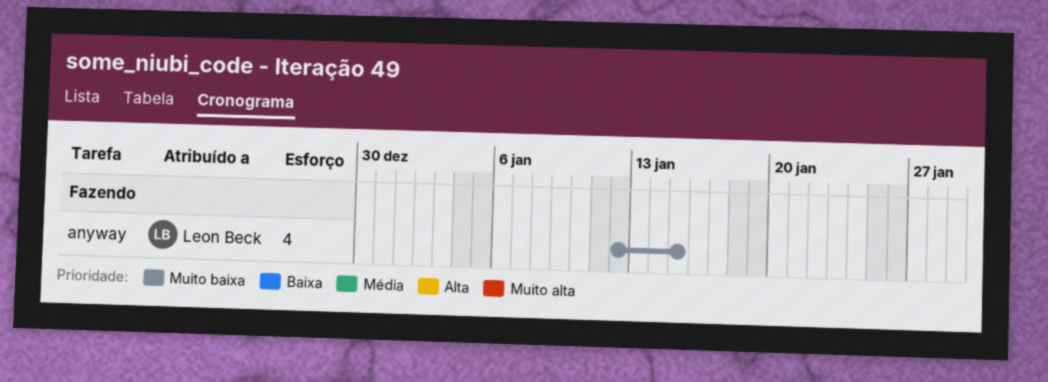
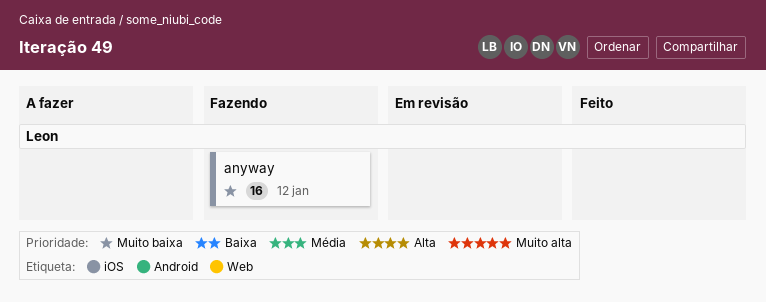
anyway, estimate: 4 -> 16
anyway, due: Jan 15 -> Jan 12

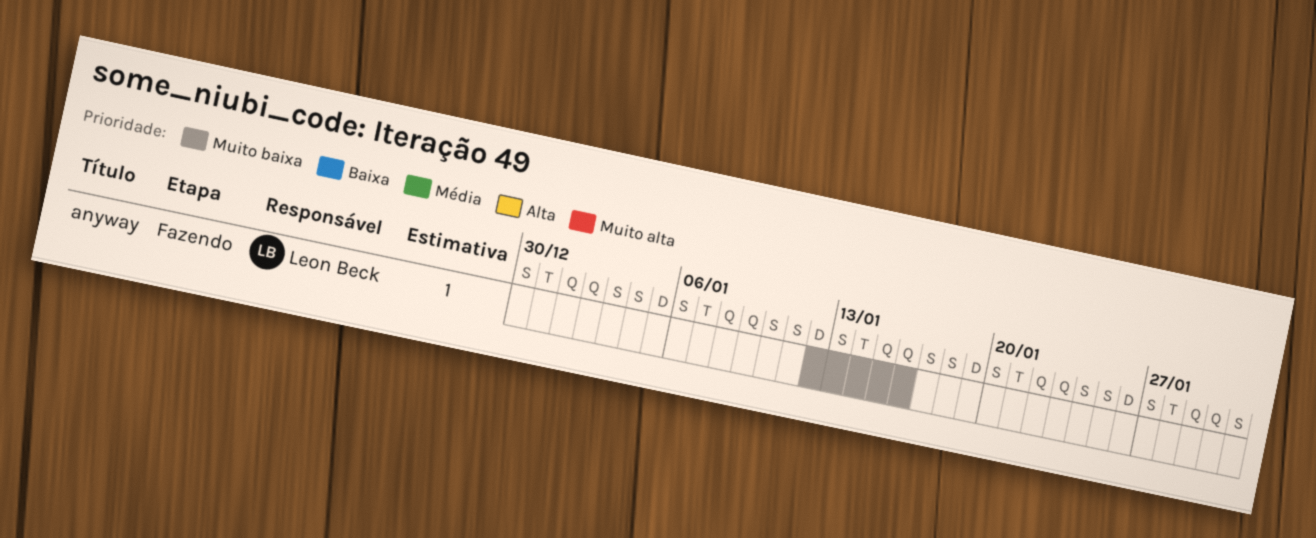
anyway, estimate: 16 -> 1
anyway, due: Jan 12 -> Jan 16

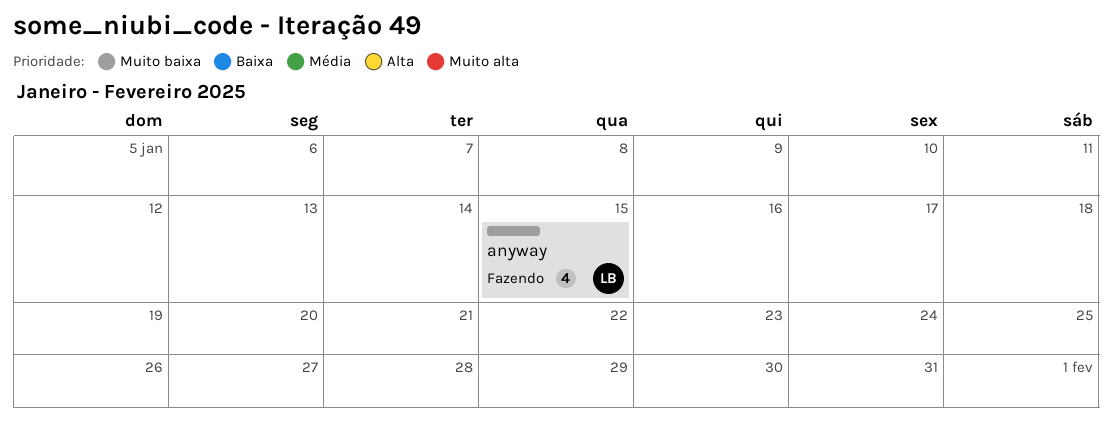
anyway, estimate: 1 -> 4
anyway, due: Jan 16 -> Jan 15

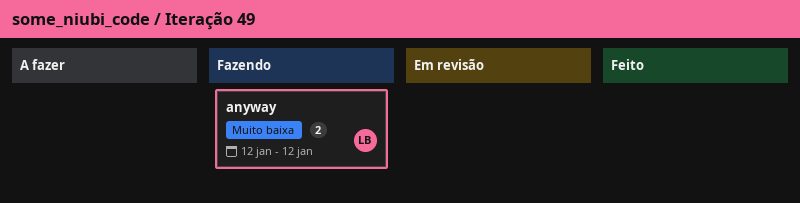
anyway, estimate: 4 -> 2
anyway, due: Jan 15 -> Jan 12

